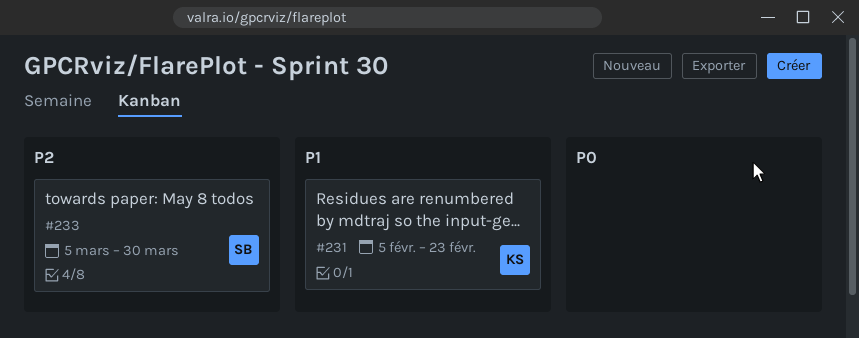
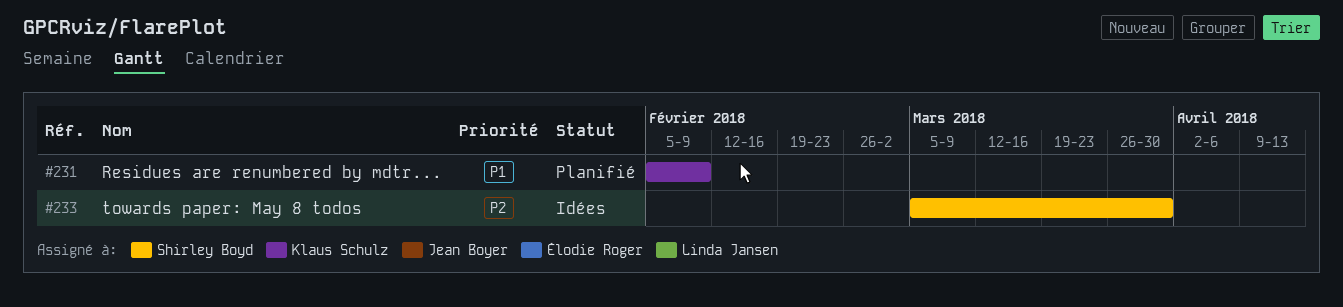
#231, due: Feb 23 -> Feb 9

